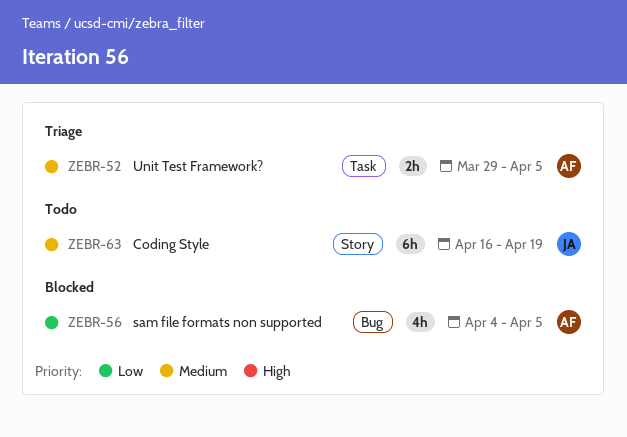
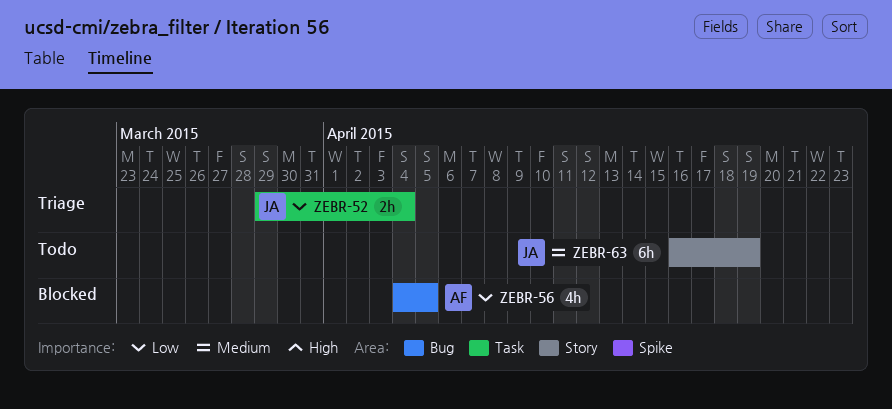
ZEBR-52, owner: AF -> JA
ZEBR-52, priority: Medium -> Low
ZEBR-52, due: Apr 5 -> Apr 4

